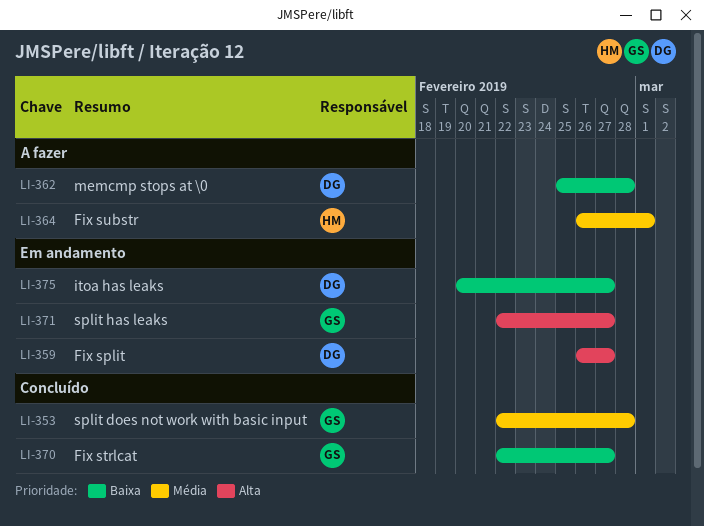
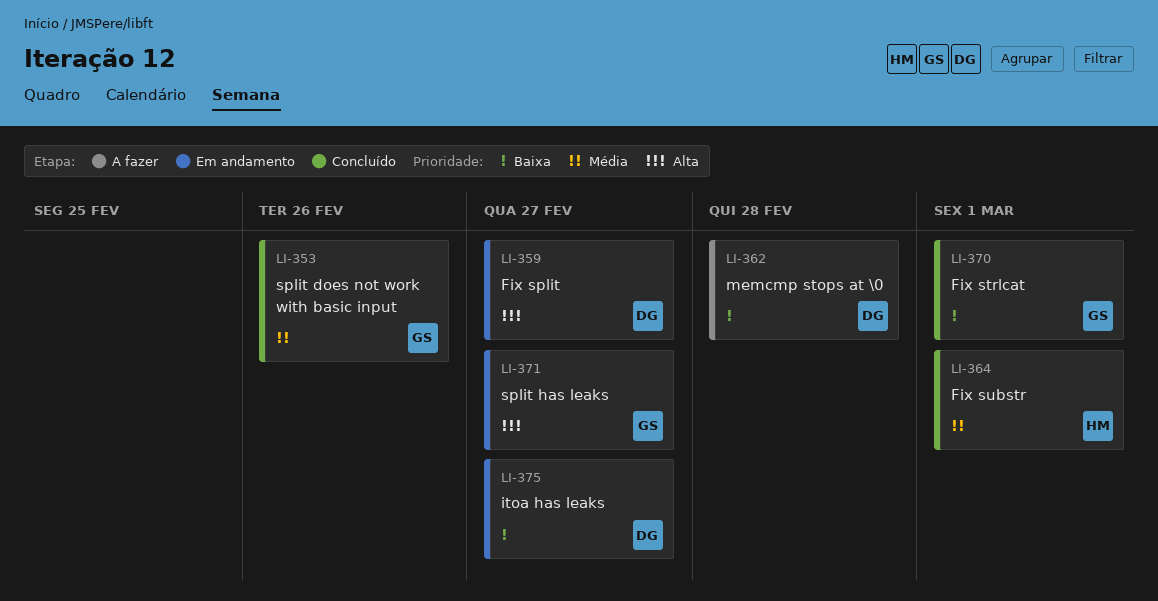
LI-353, due: Feb 28 -> Feb 26
LI-364, status: A fazer -> Concluído
LI-370, due: Feb 27 -> Mar 1

